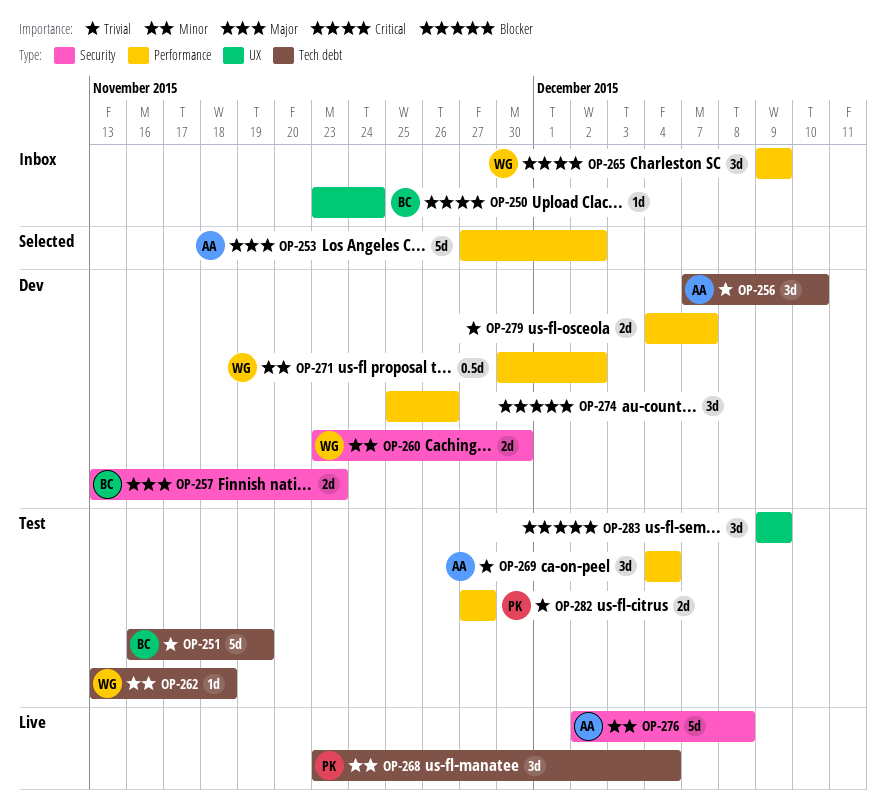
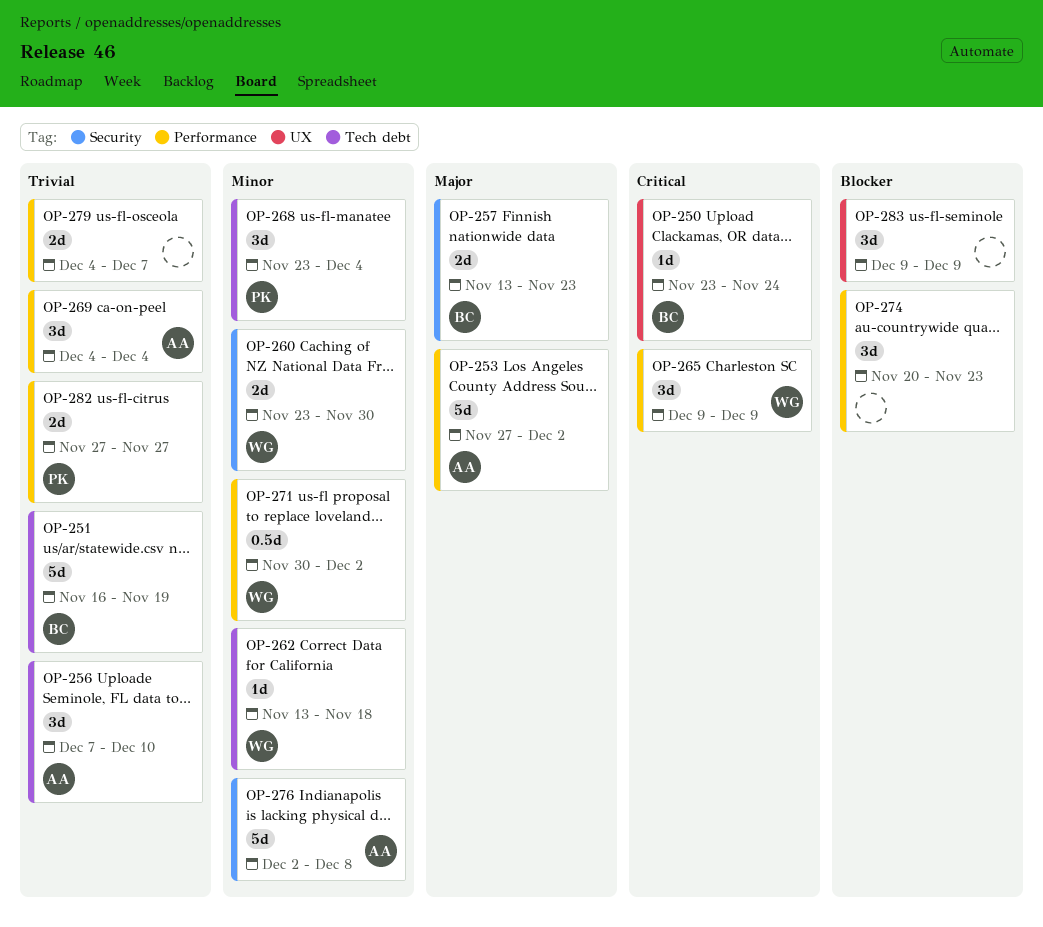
OP-274, start: Nov 25 -> Nov 20
OP-274, due: Nov 26 -> Nov 23

